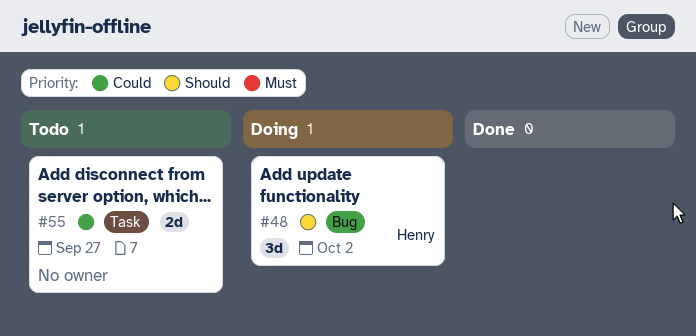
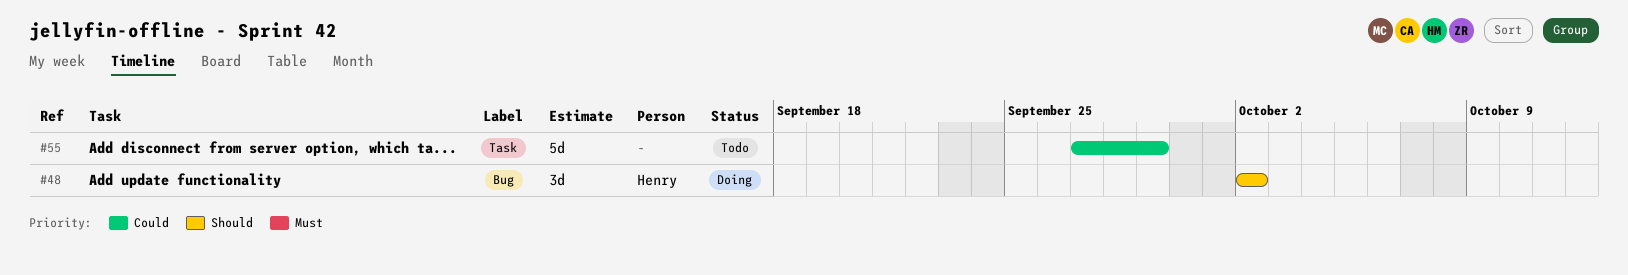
#55, estimate: 2d -> 5d
#55, due: Sep 27 -> Sep 29

